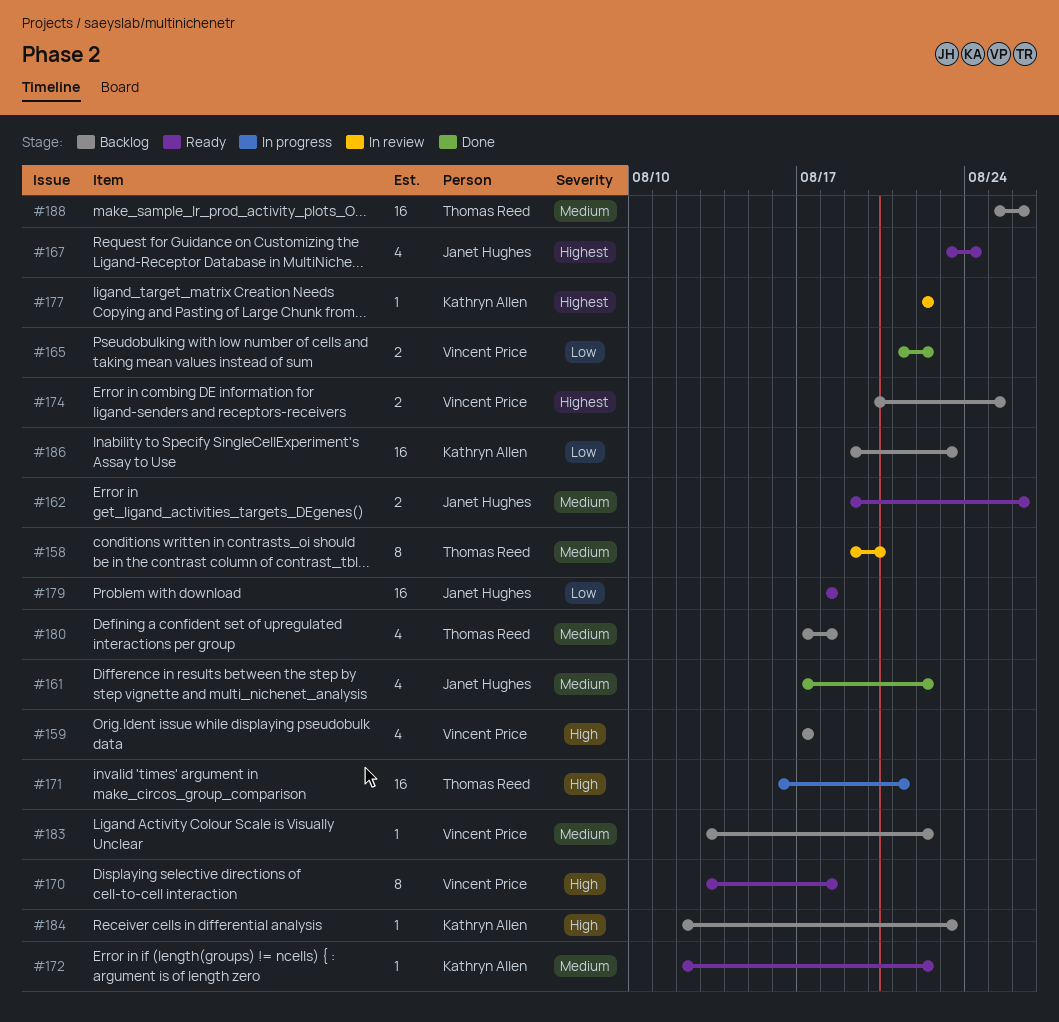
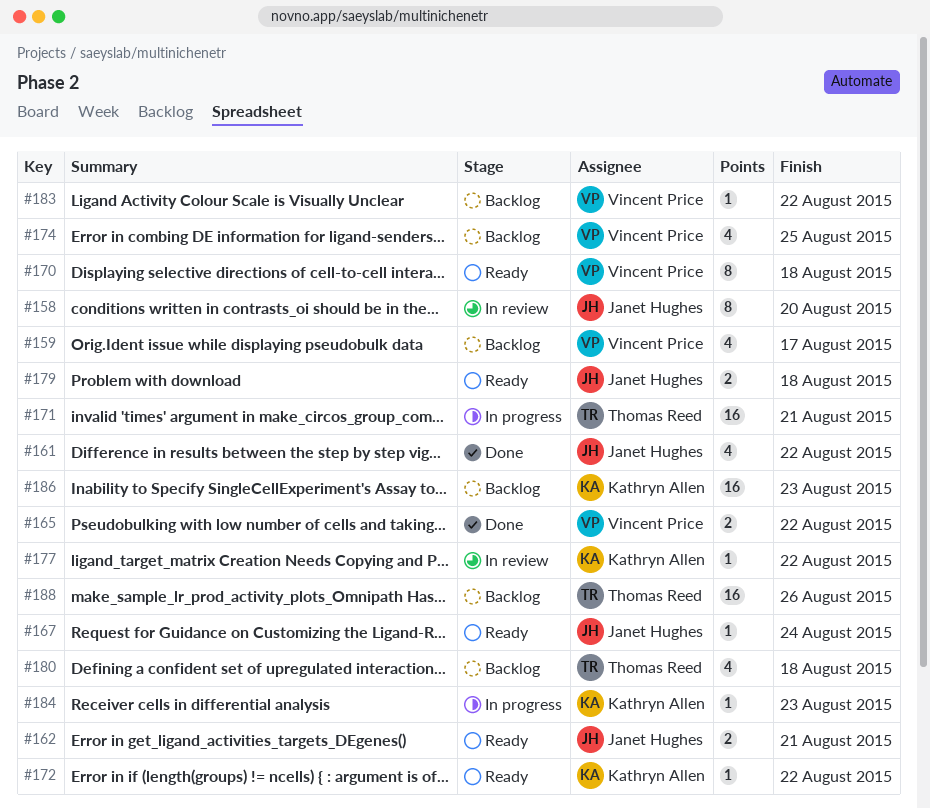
#158, owner: Thomas Reed -> Janet Hughes
#162, due: Aug 26 -> Aug 21
#167, estimate: 4 -> 1
#174, estimate: 2 -> 4
#179, estimate: 16 -> 2
#184, status: Backlog -> In progress

